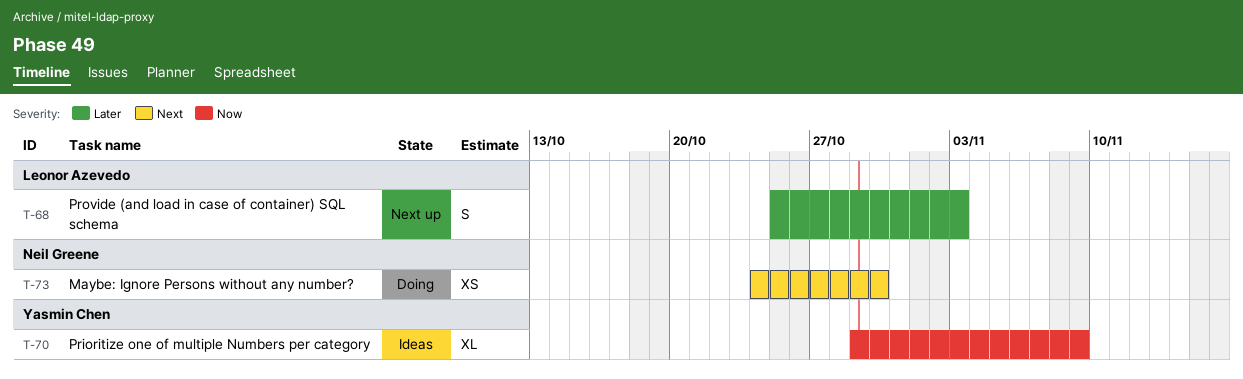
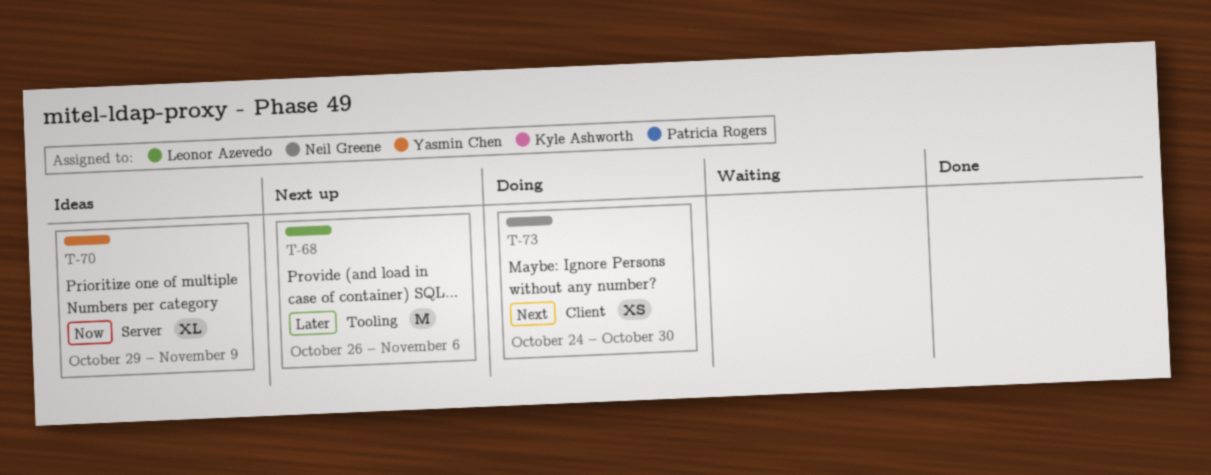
T-68, estimate: S -> M
T-68, start: Oct 25 -> Oct 26
T-68, due: Nov 3 -> Nov 6

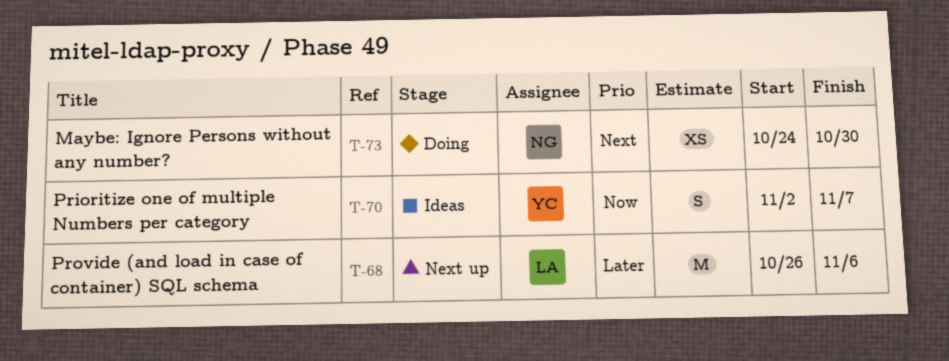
T-70, estimate: XL -> S
T-70, start: Oct 29 -> Nov 2
T-70, due: Nov 9 -> Nov 7

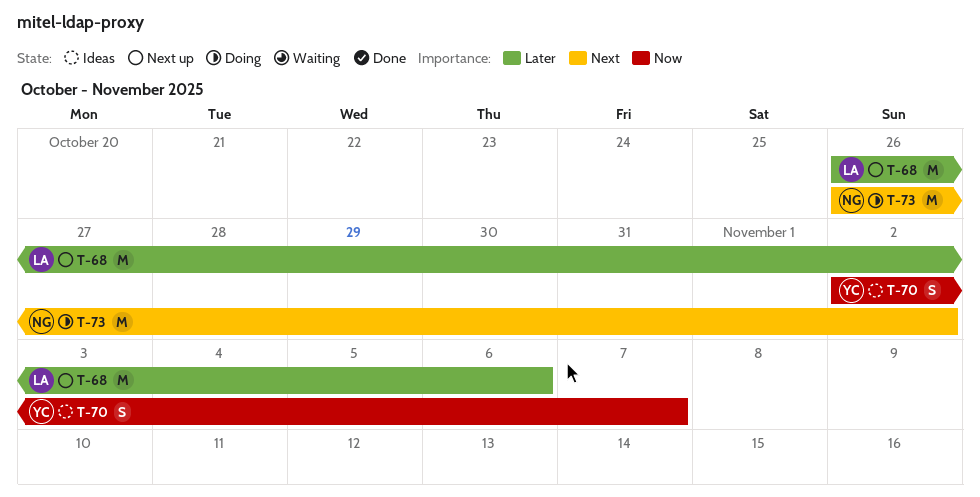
T-73, estimate: XS -> M
T-73, start: Oct 24 -> Oct 26
T-73, due: Oct 30 -> Nov 2

